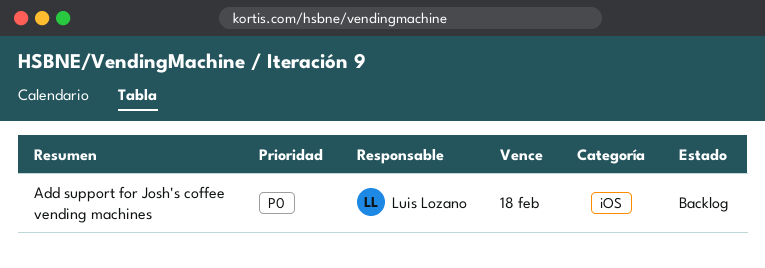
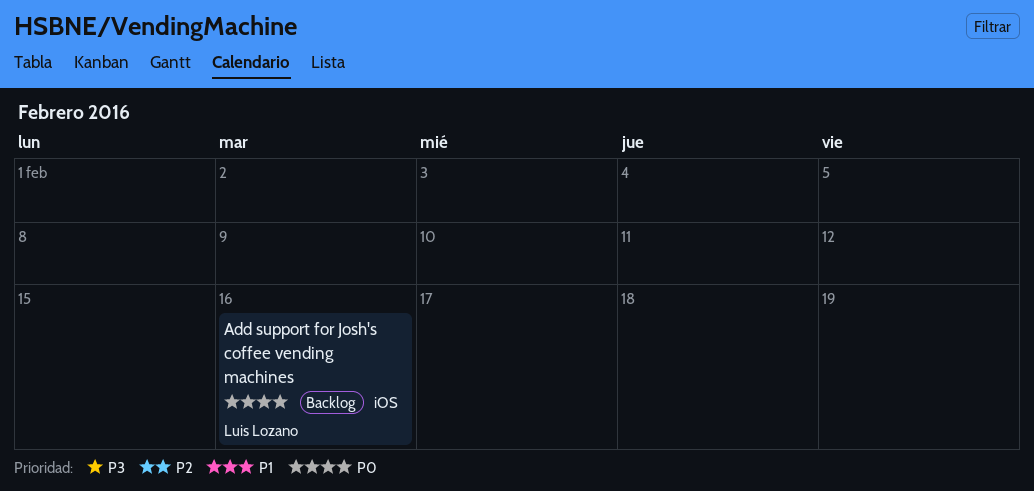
Add support for Josh's coffee vending machines, due: Feb 18 -> Feb 16

